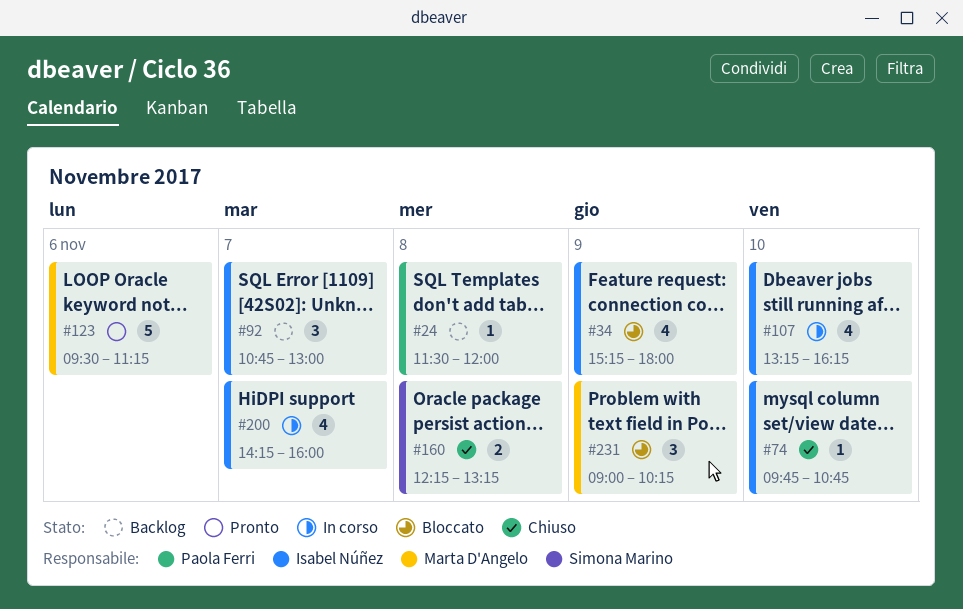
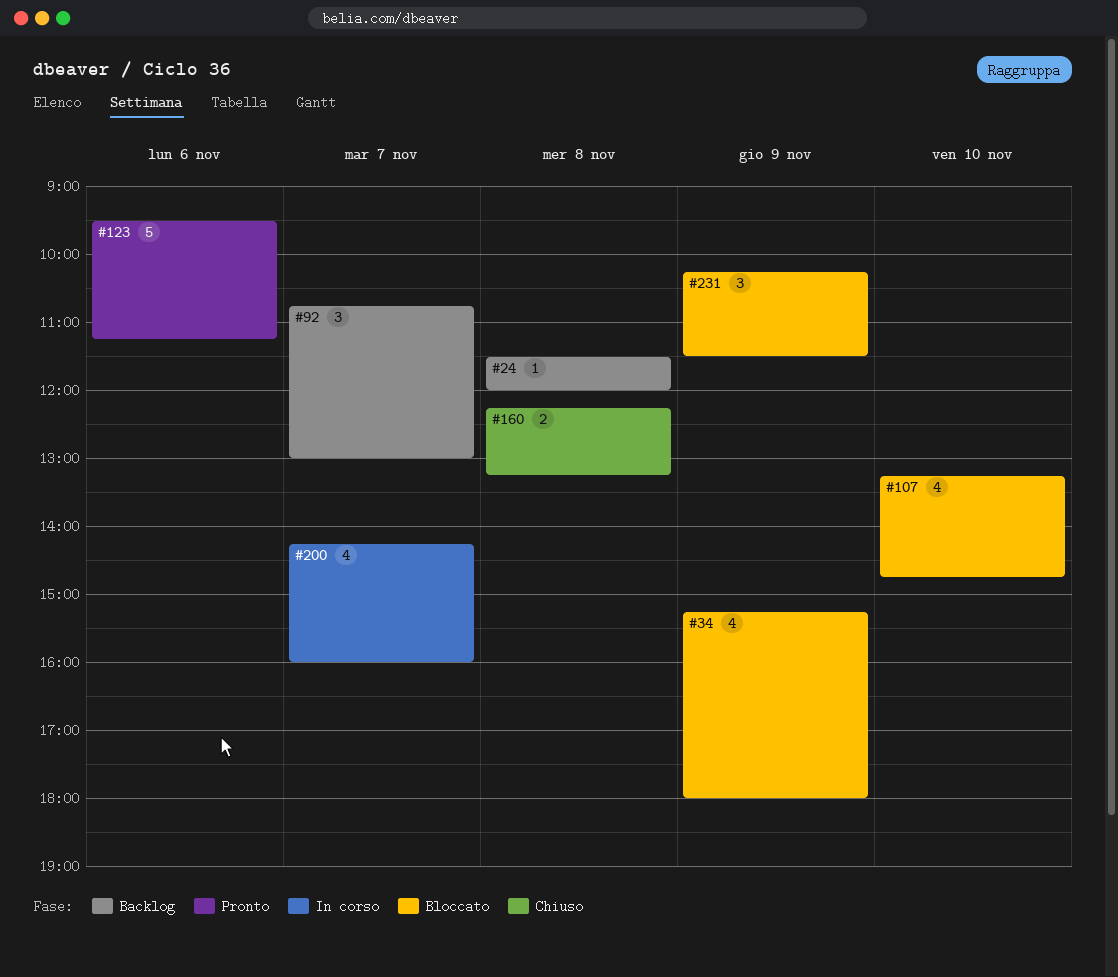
#74: present -> none
#107, status: In corso -> Bloccato
#107, ends: 16:15 -> 14:45
#231, begins: 09:00 -> 10:15
#231, ends: 10:15 -> 11:30

